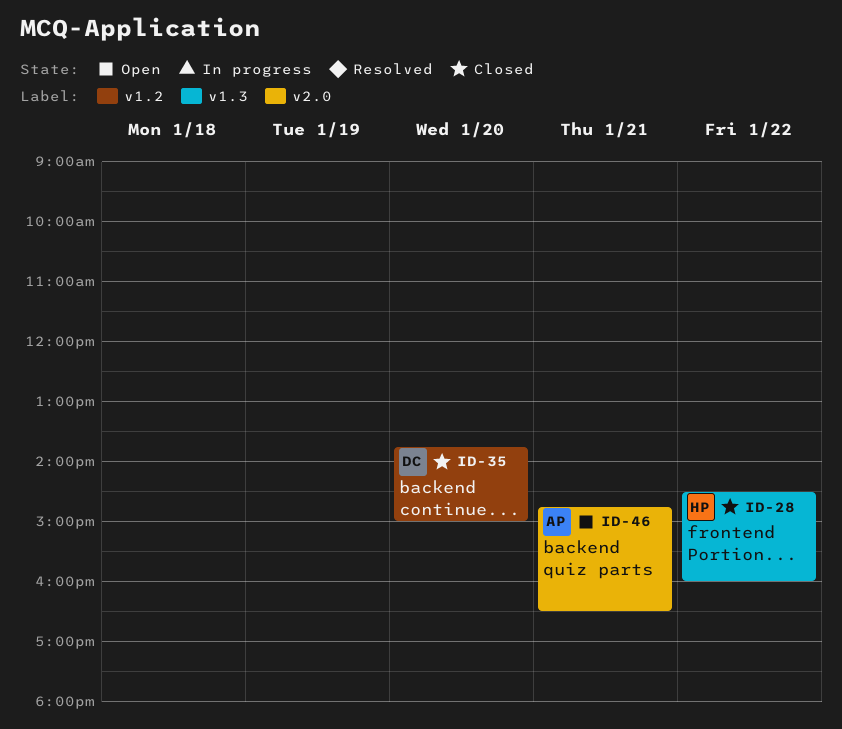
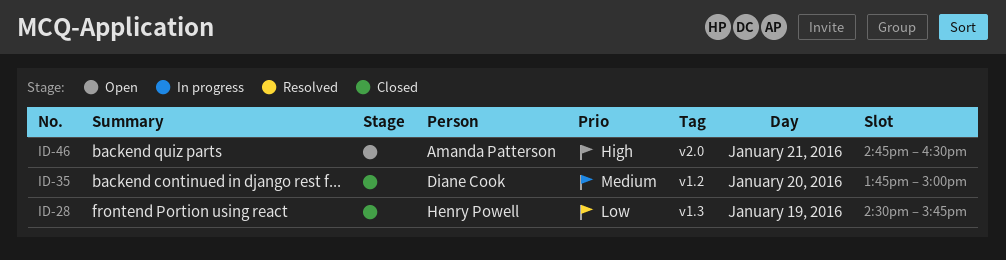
ID-28, day: Jan 22 -> Jan 19
ID-28, ends: 16:00 -> 15:45

